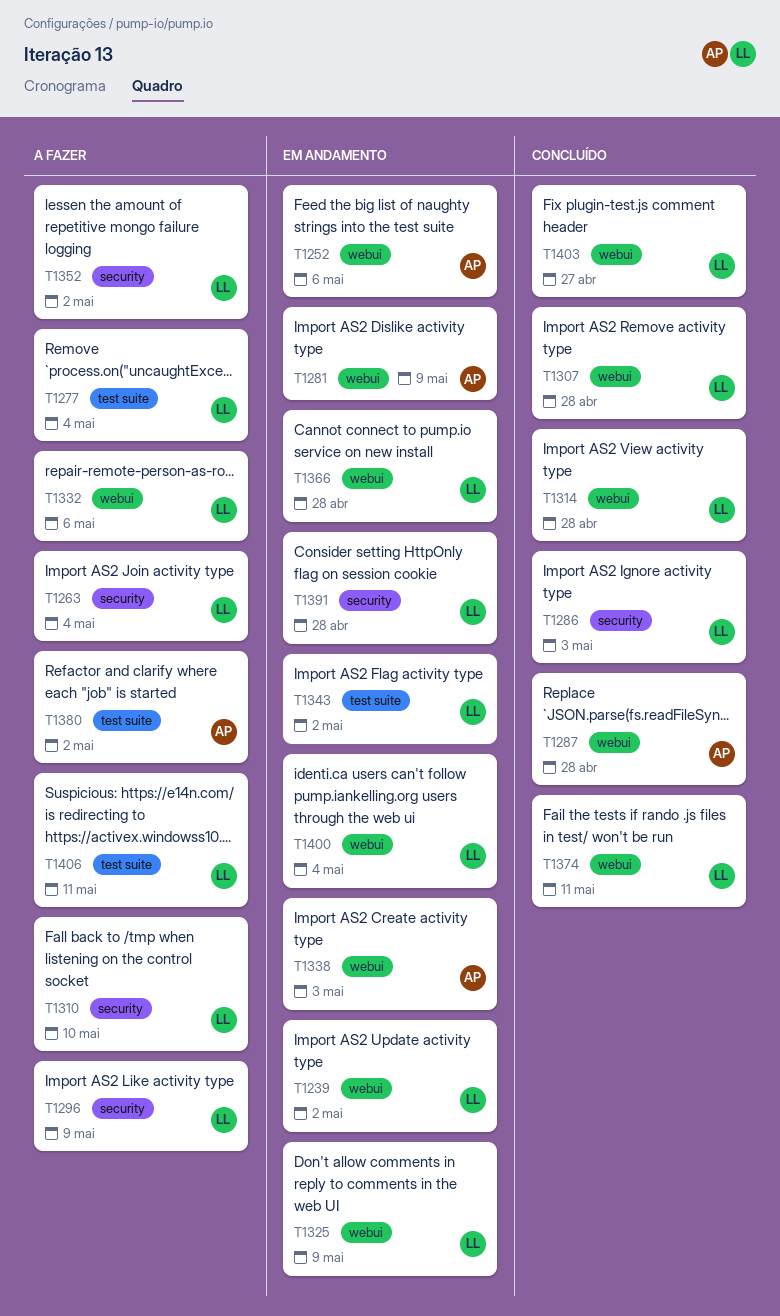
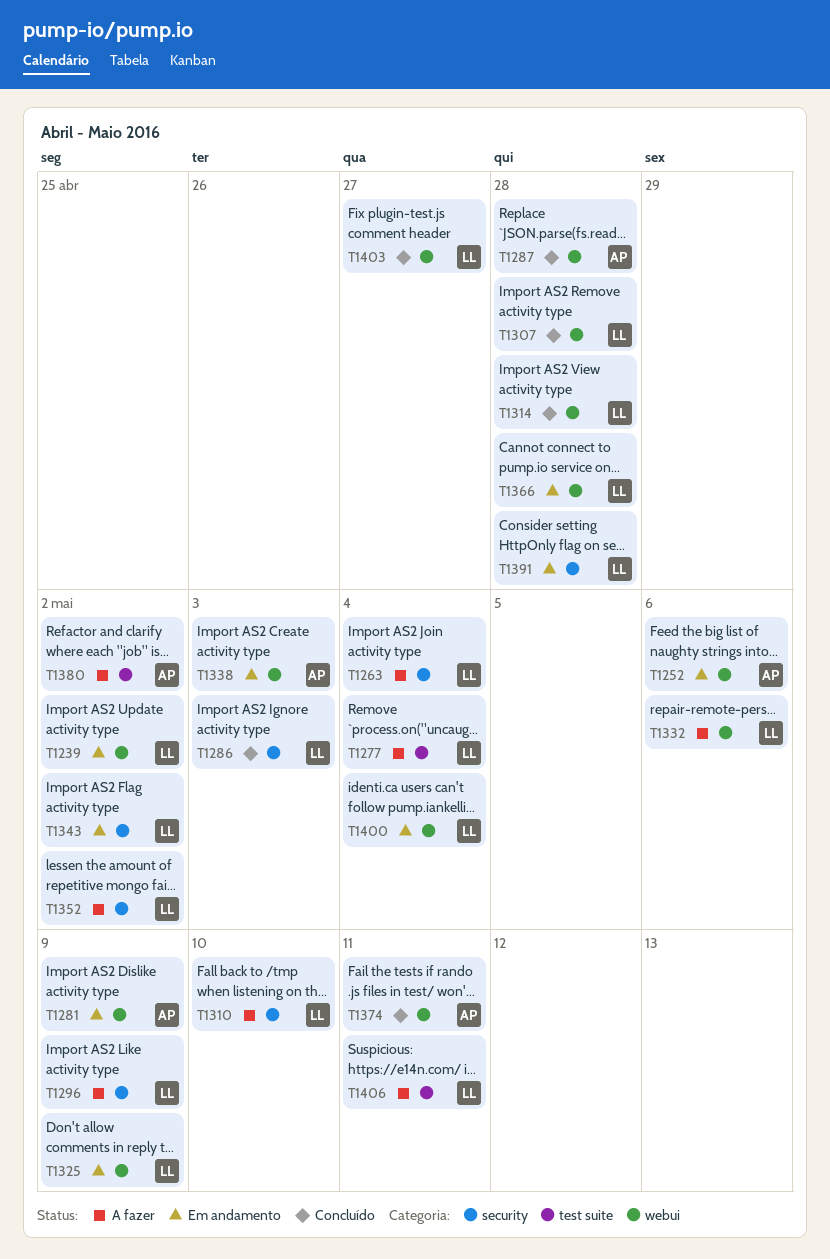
T1343, label: test suite -> security
T1374, owner: LL -> AP

